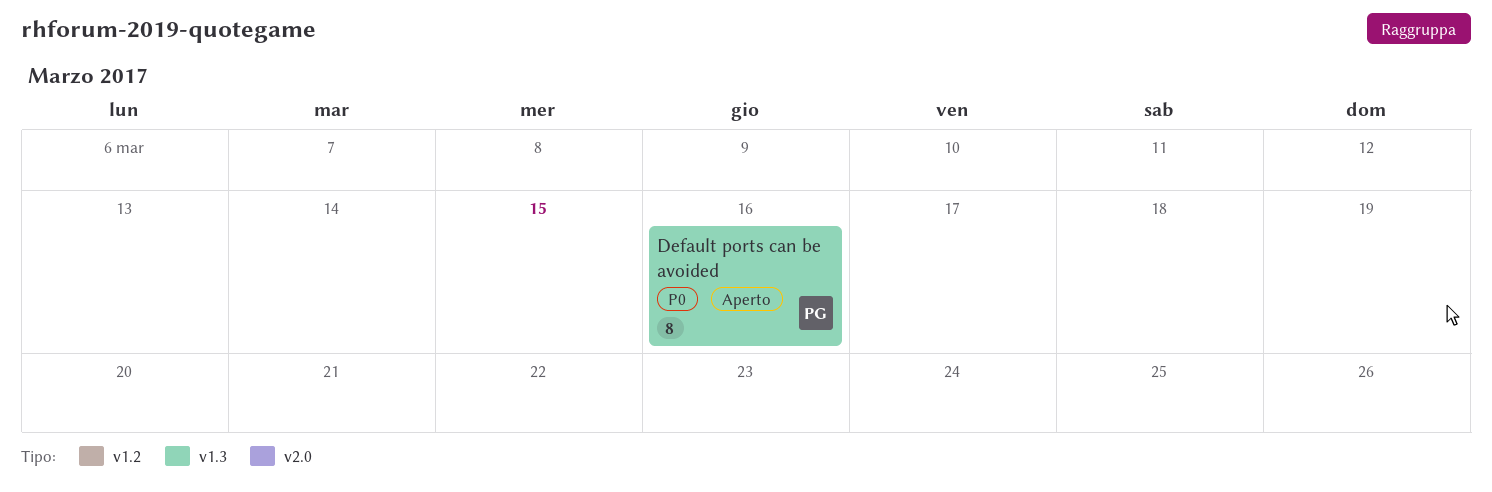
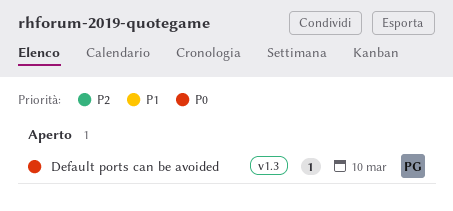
Default ports can be avoided, estimate: 8 -> 1
Default ports can be avoided, due: Mar 16 -> Mar 10

